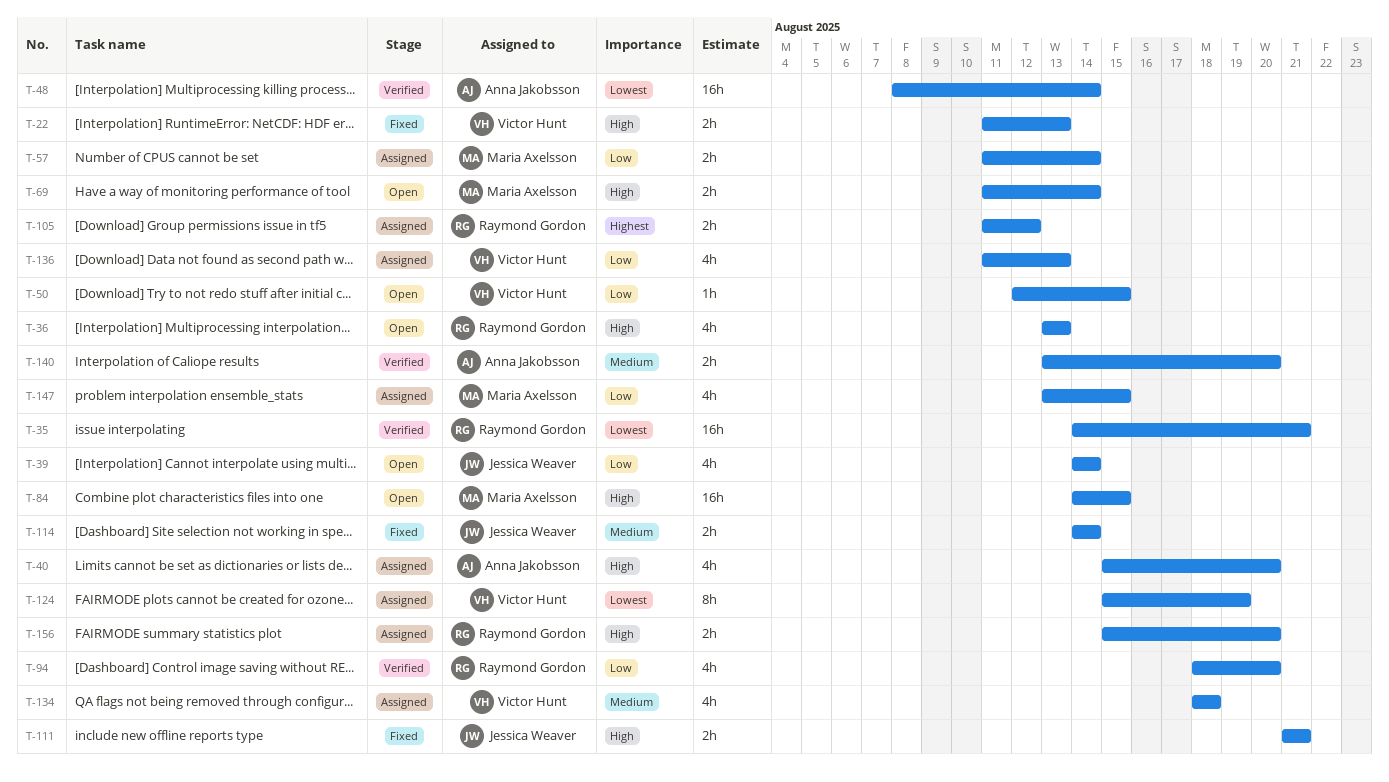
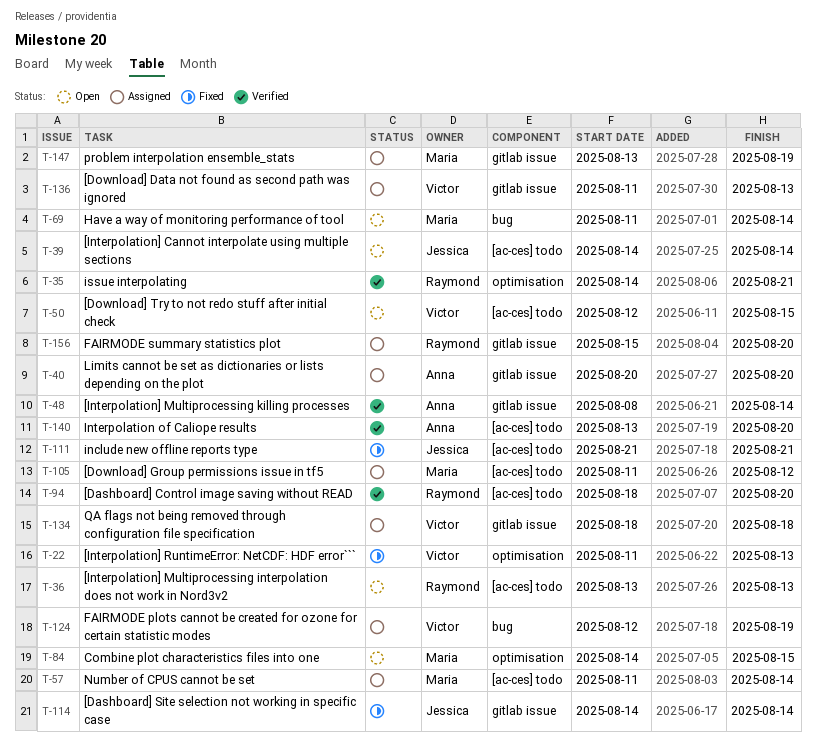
T-40, start: Aug 15 -> Aug 20
T-105, owner: Raymond Gordon -> Maria Axelsson
T-124, start: Aug 15 -> Aug 12
T-147, due: Aug 15 -> Aug 19

